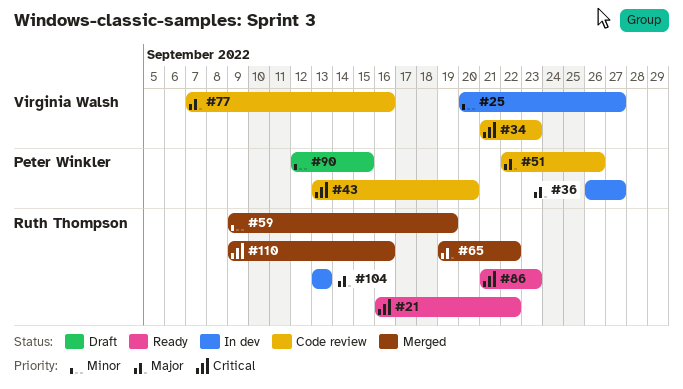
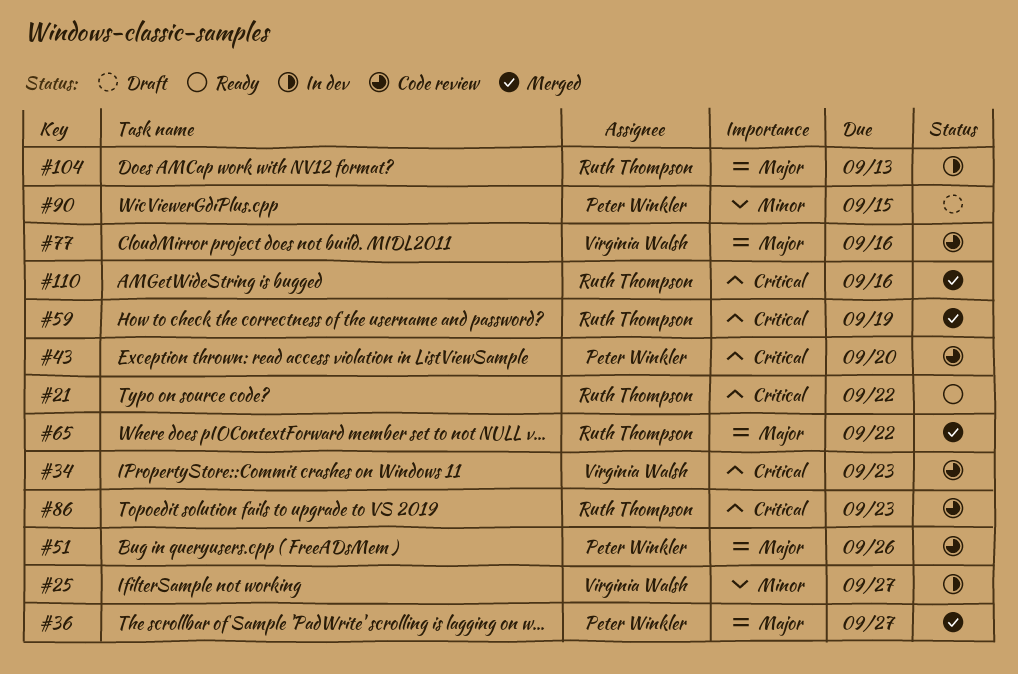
#36, status: In dev -> Merged
#59, priority: Minor -> Critical
#86, status: Ready -> Code review

